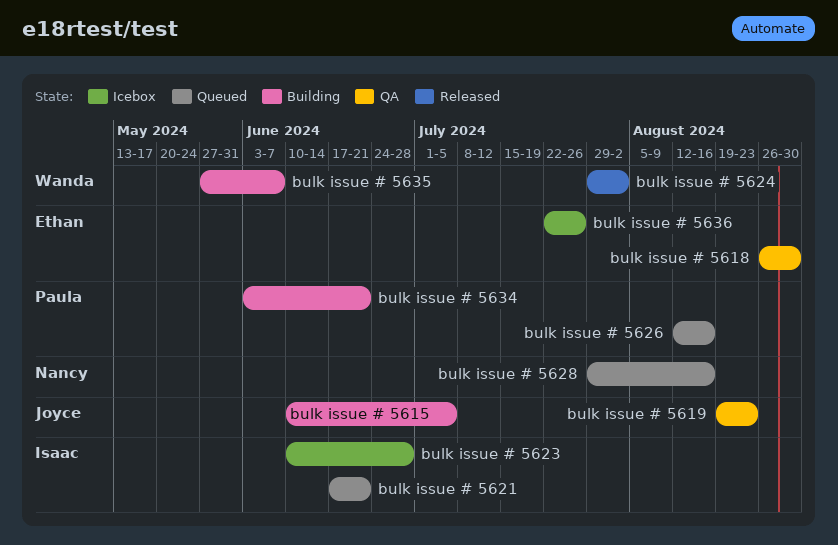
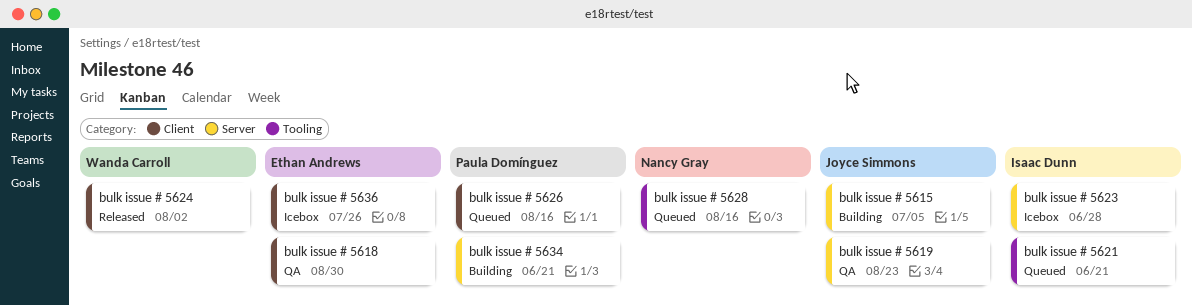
bulk issue # 5635: present -> none

